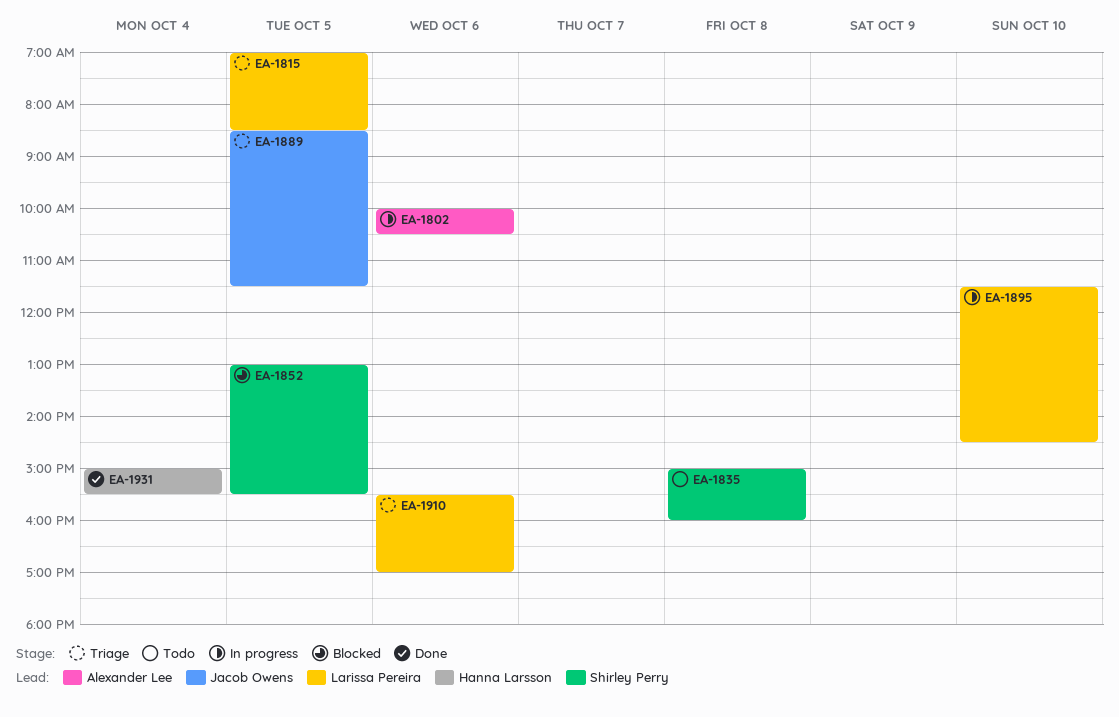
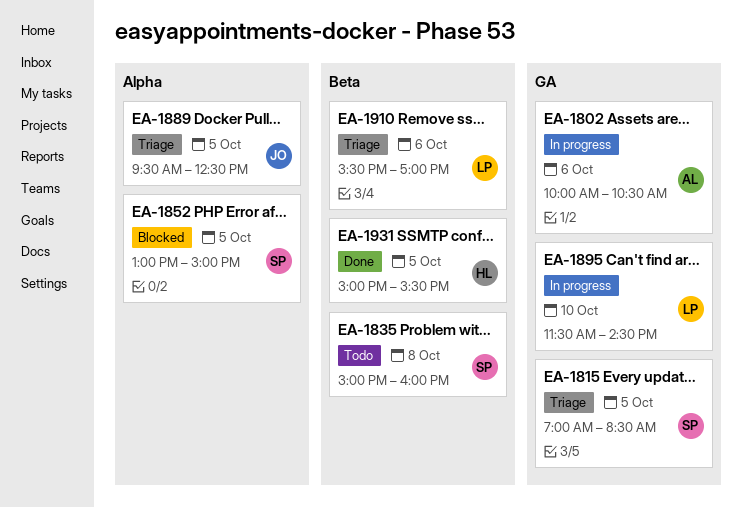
EA-1815, owner: Larissa Pereira -> Shirley Perry
EA-1852, ends: 15:30 -> 15:00
EA-1889, begins: 08:30 -> 09:30
EA-1889, ends: 11:30 -> 12:30
EA-1931, day: Oct 4 -> Oct 5

